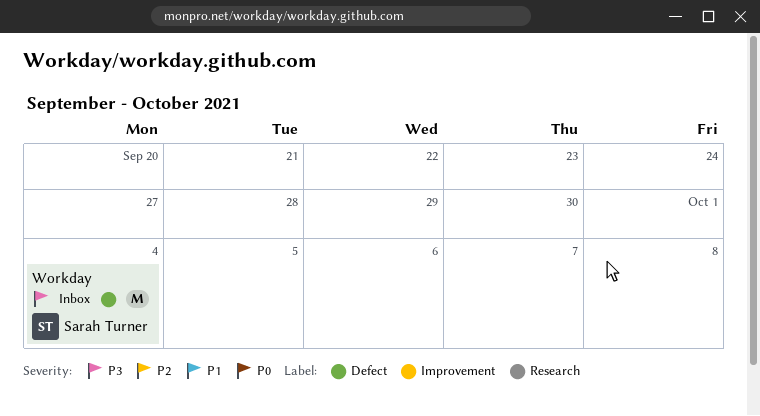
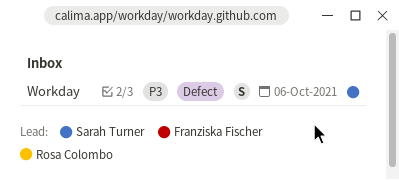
Workday, estimate: M -> S
Workday, due: Oct 4 -> Oct 6

